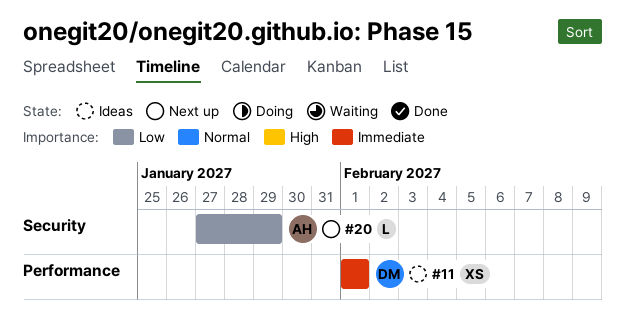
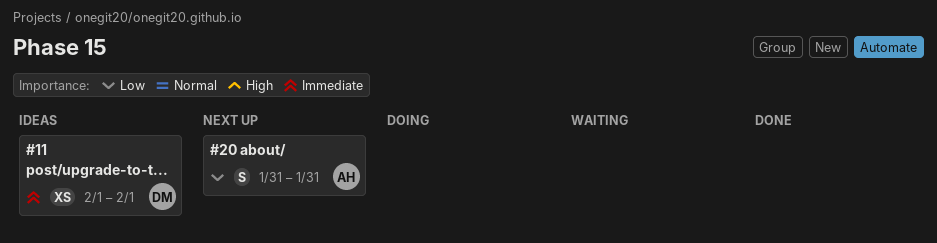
#20, estimate: L -> S
#20, start: Jan 27 -> Jan 31
#20, due: Jan 29 -> Jan 31

